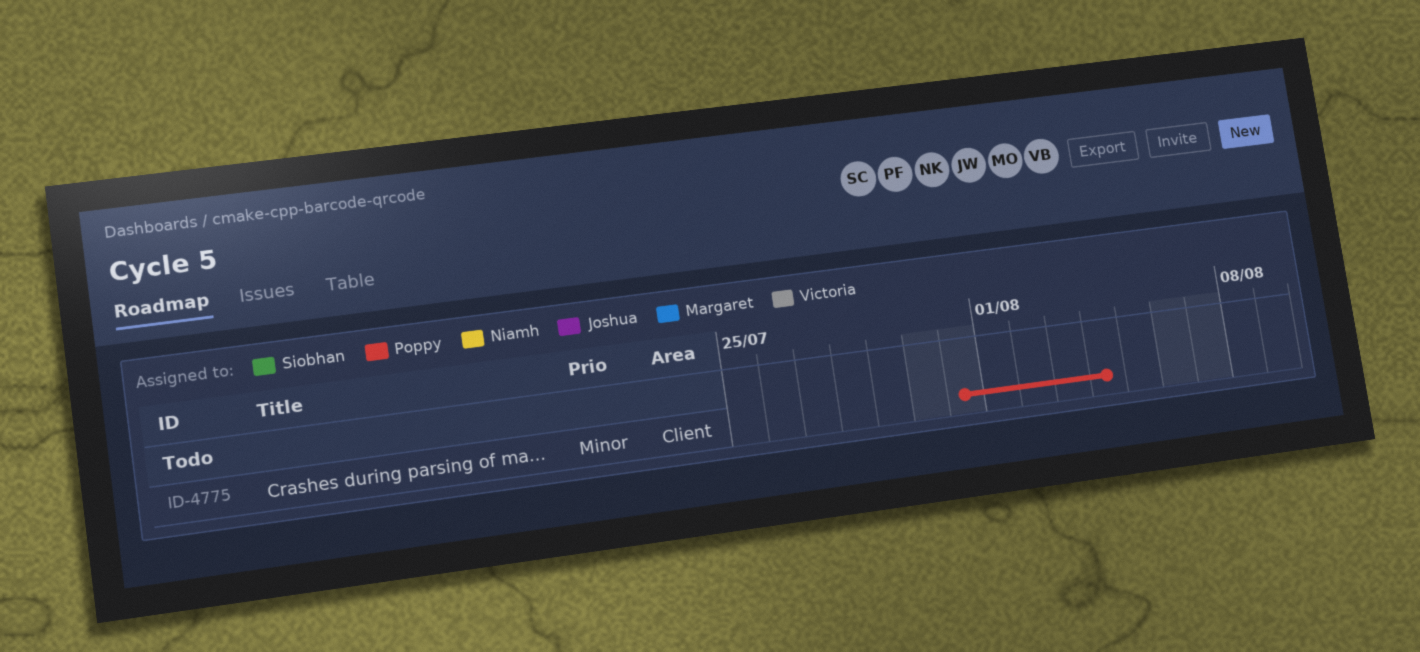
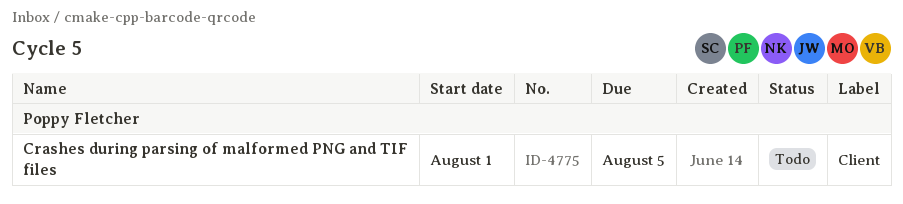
ID-4775, start: Jul 31 -> Aug 1
ID-4775, due: Aug 4 -> Aug 5

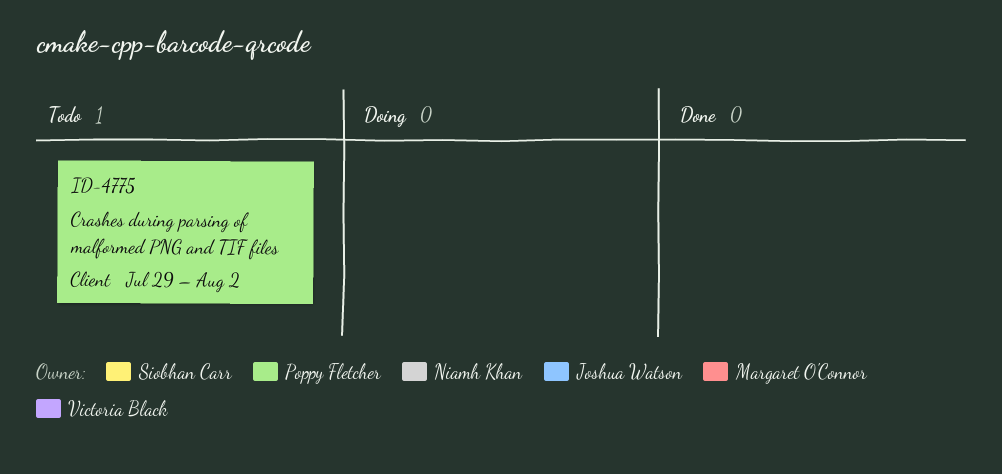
ID-4775, start: Aug 1 -> Jul 29
ID-4775, due: Aug 5 -> Aug 2

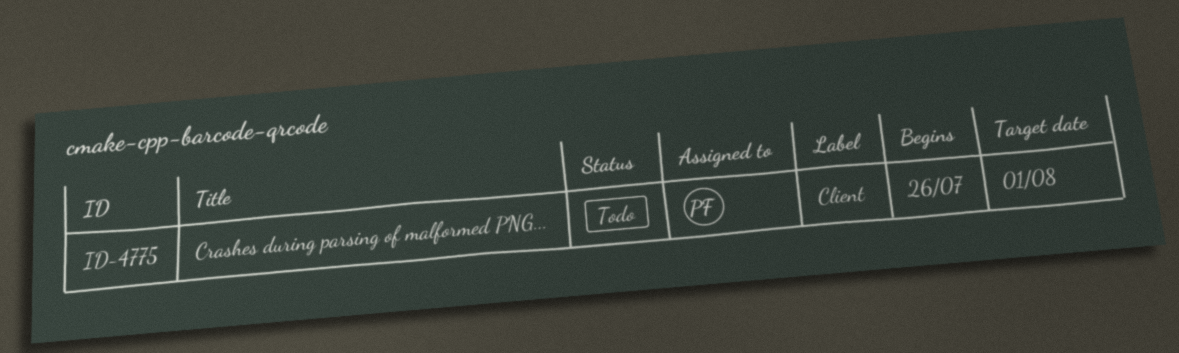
ID-4775, start: Jul 29 -> Jul 26
ID-4775, due: Aug 2 -> Aug 1

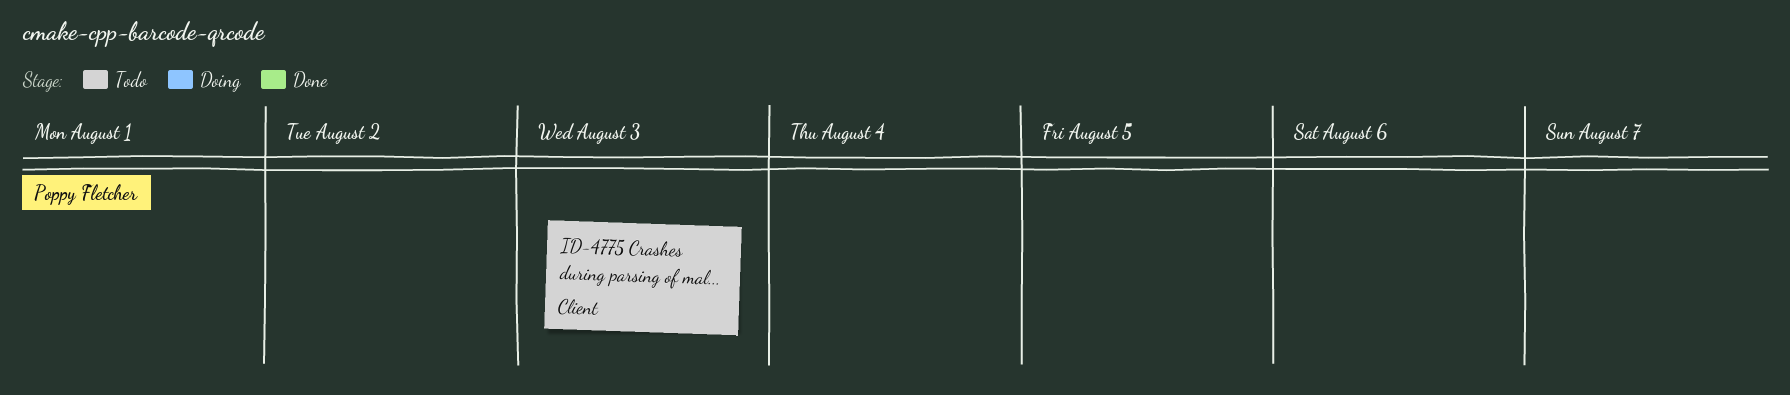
ID-4775, due: Aug 1 -> Aug 3

